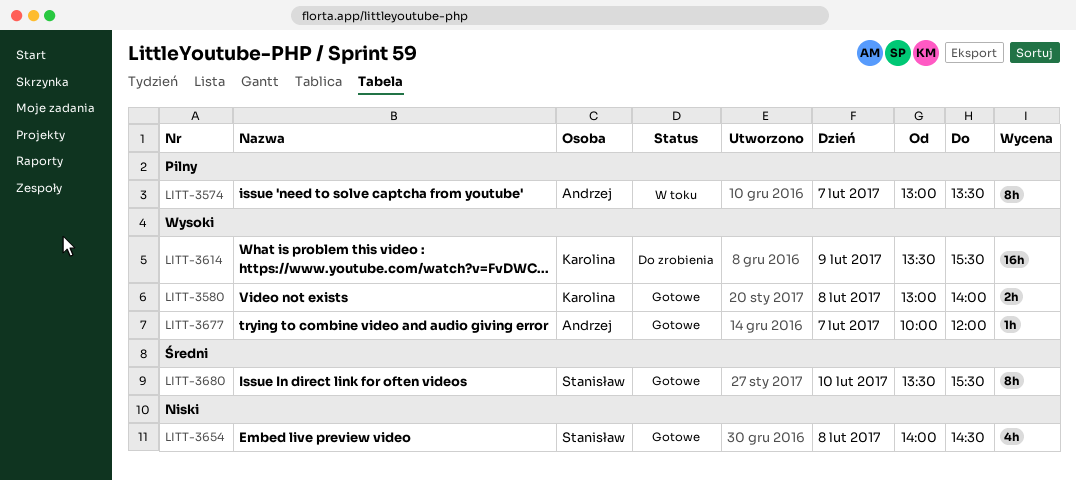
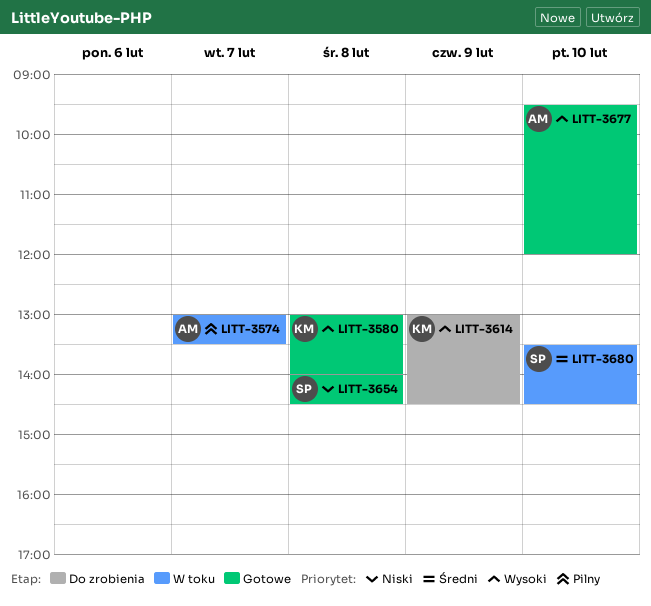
LITT-3614, begins: 13:30 -> 13:00
LITT-3614, ends: 15:30 -> 14:30
LITT-3677, day: Feb 7 -> Feb 10
LITT-3677, begins: 10:00 -> 09:30
LITT-3680, status: Gotowe -> W toku
LITT-3680, ends: 15:30 -> 14:30

